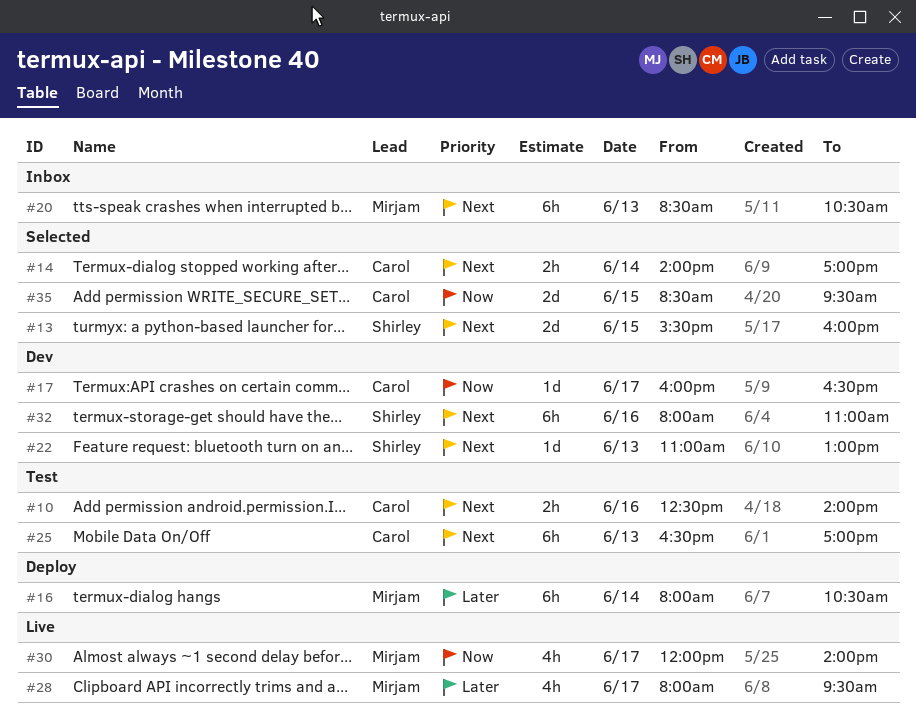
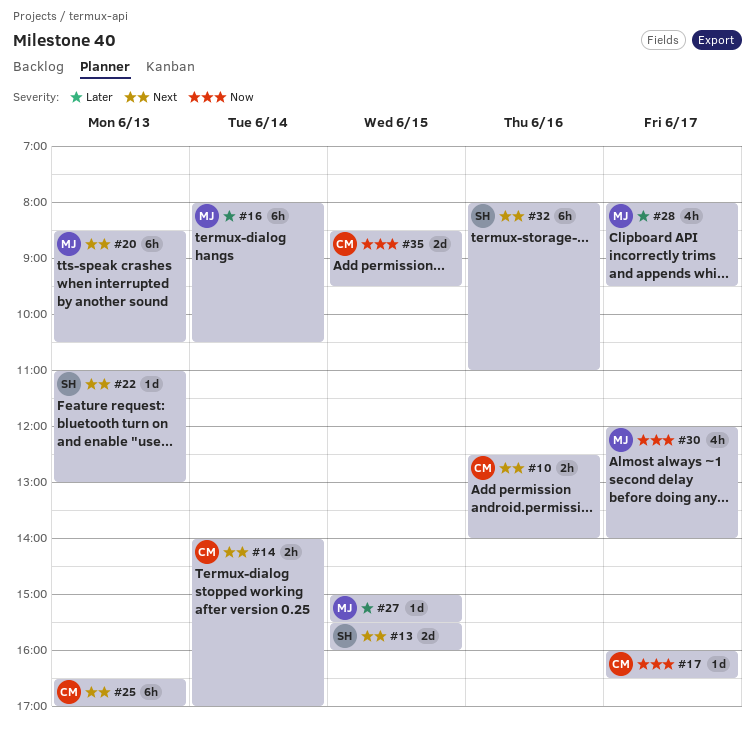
#27: none -> present

